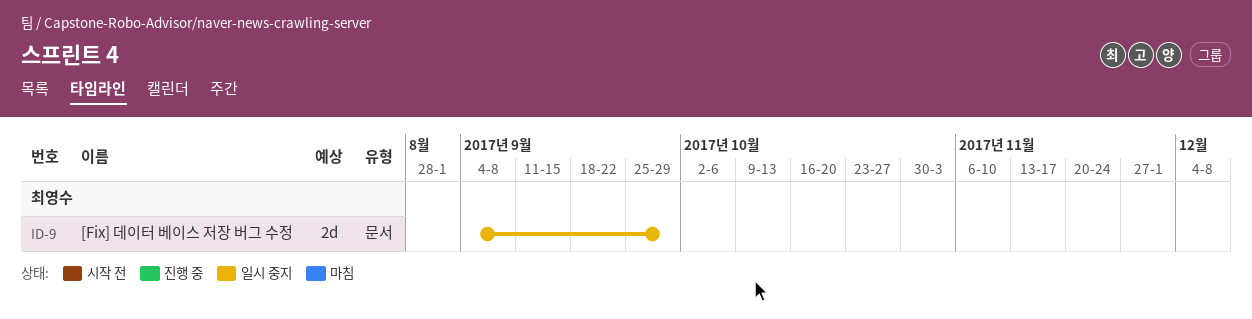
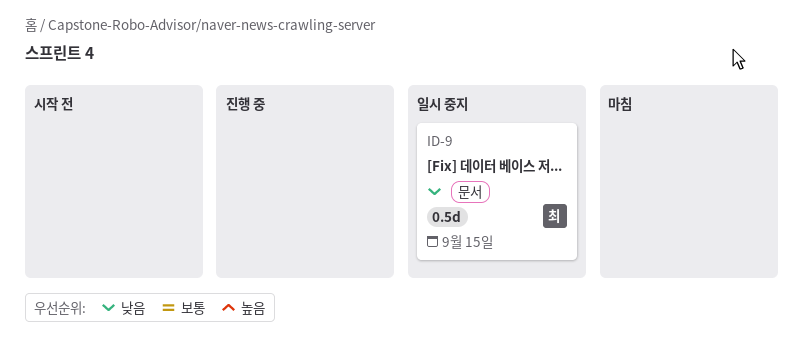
ID-9, estimate: 2d -> 0.5d
ID-9, due: Sep 29 -> Sep 15

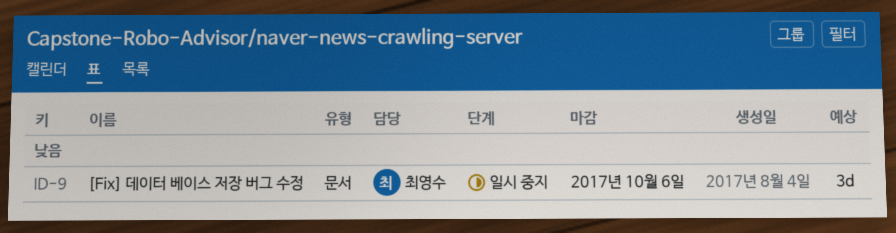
ID-9, estimate: 0.5d -> 3d
ID-9, due: Sep 15 -> Oct 6

